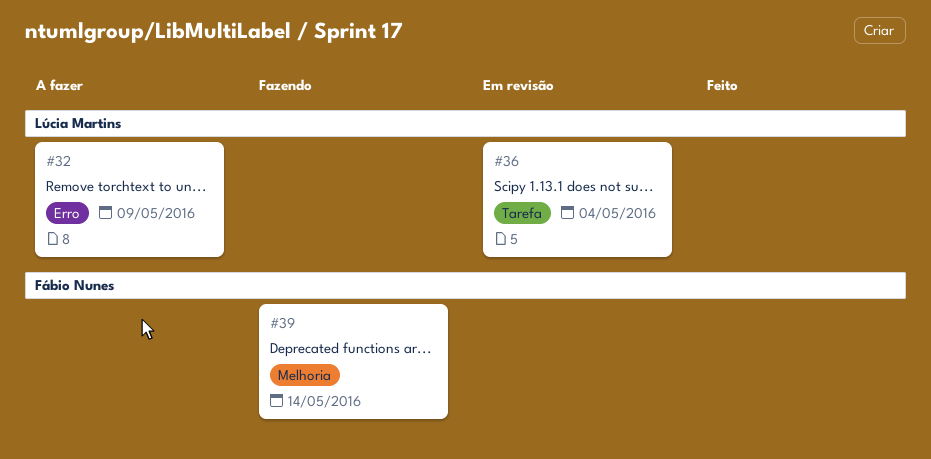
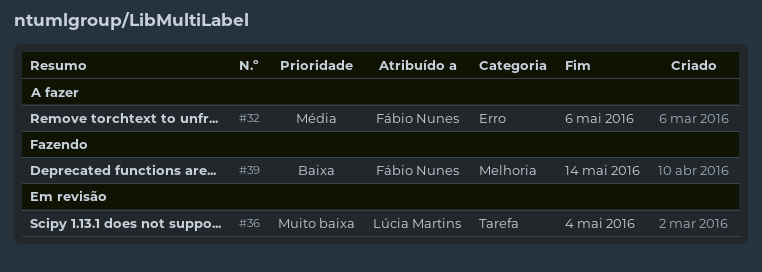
#32, owner: Lúcia Martins -> Fábio Nunes
#32, due: May 9 -> May 6

